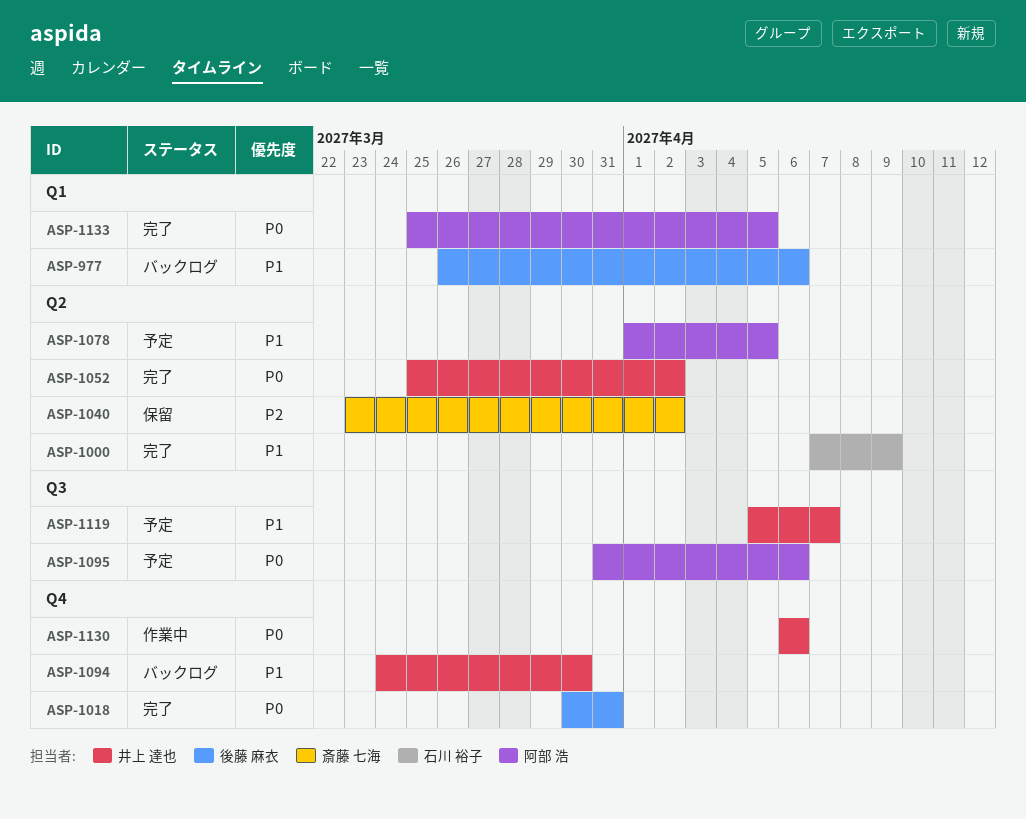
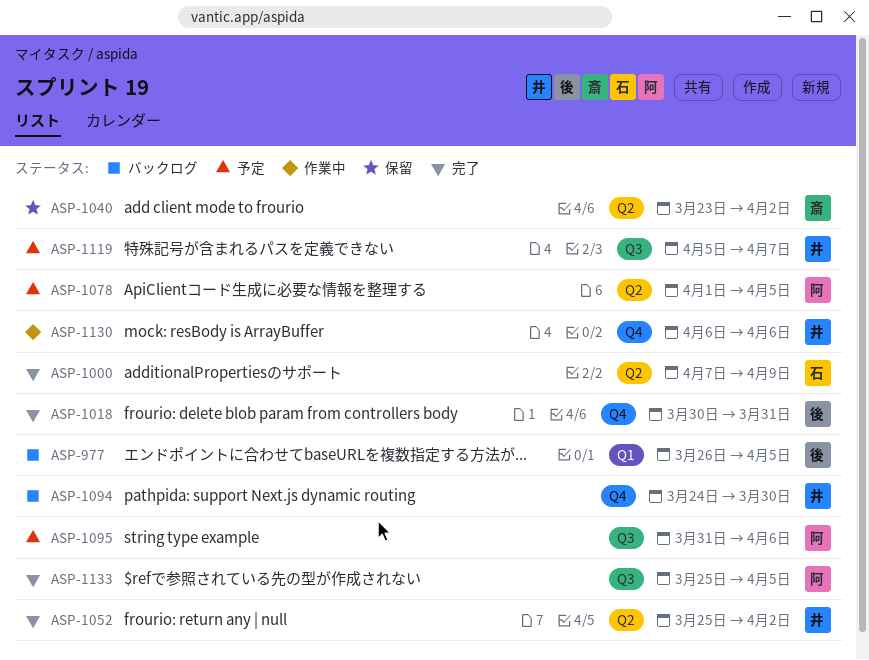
ASP-977, due: Apr 6 -> Apr 5
ASP-1133, label: Q1 -> Q3

